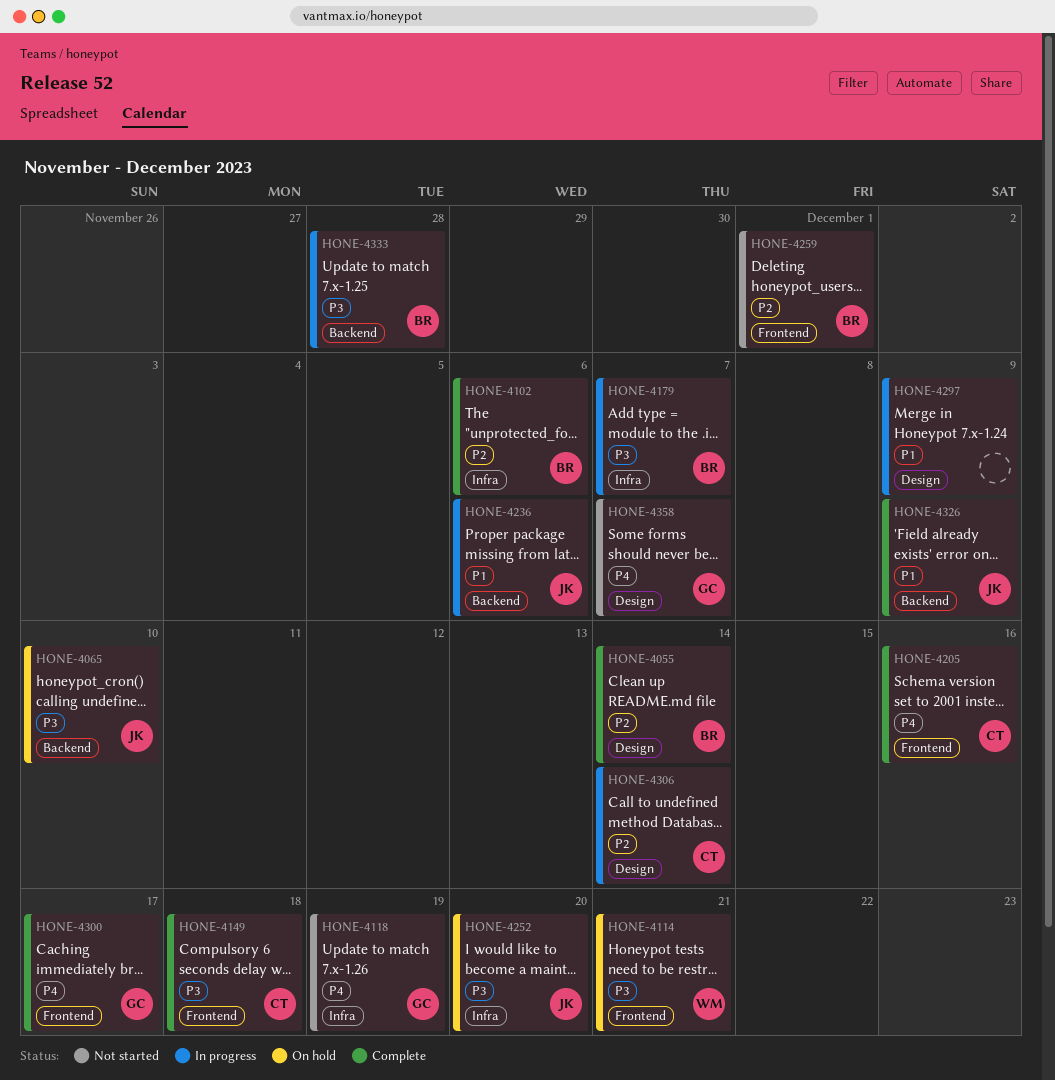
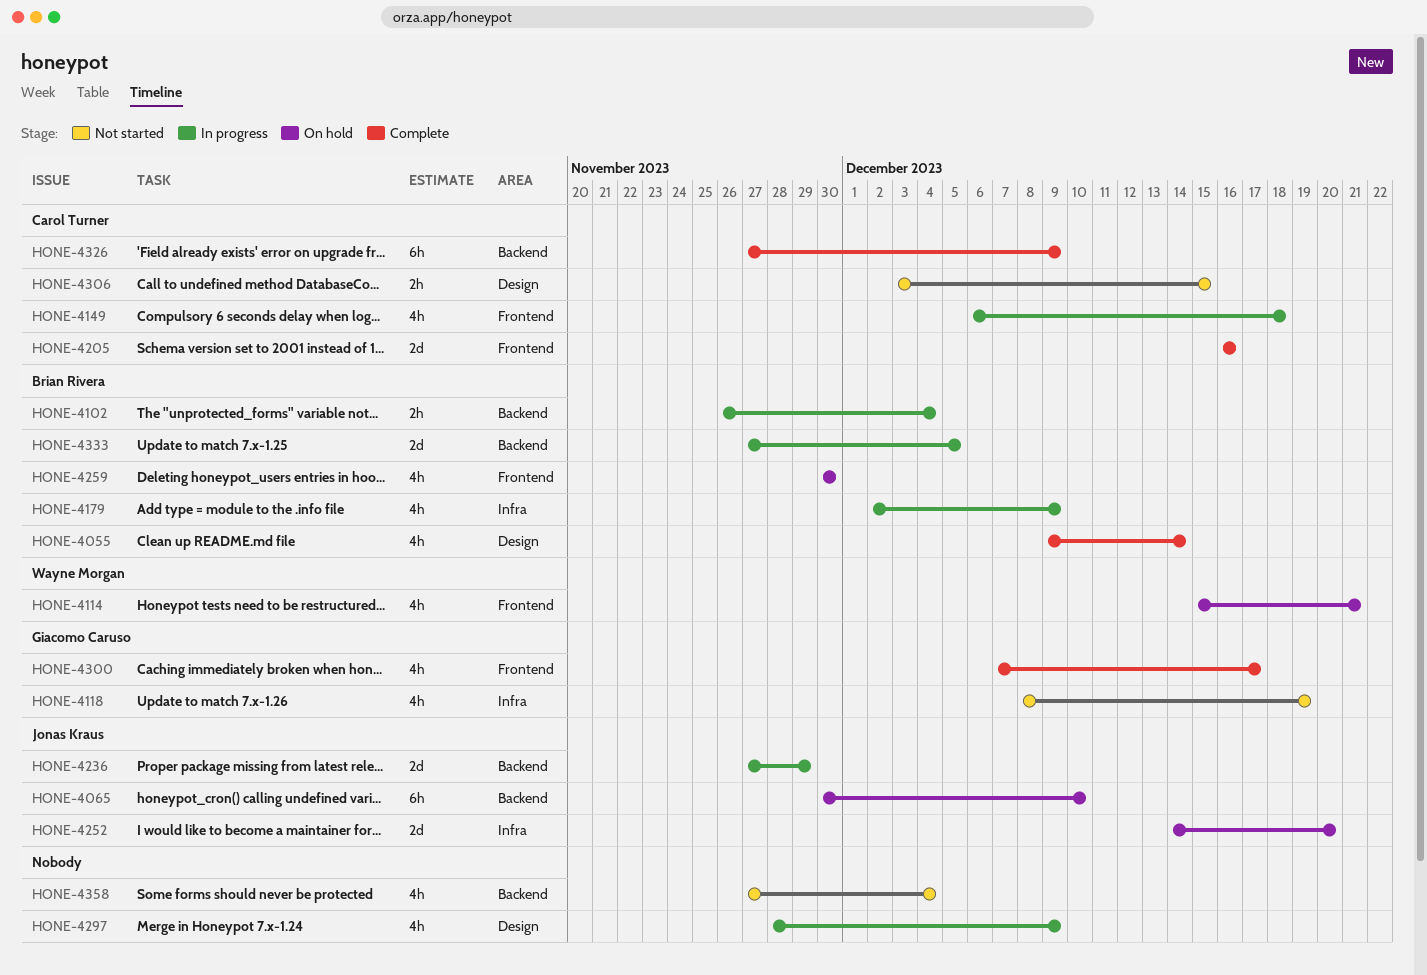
HONE-4102, status: Complete -> In progress
HONE-4102, label: Infra -> Backend
HONE-4102, due: Dec 6 -> Dec 4
HONE-4149, status: Complete -> In progress
HONE-4179, due: Dec 7 -> Dec 9
HONE-4236, due: Dec 6 -> Nov 29
HONE-4259, status: Not started -> On hold
HONE-4259, due: Dec 1 -> Nov 30
HONE-4306, status: In progress -> Not started
HONE-4306, due: Dec 14 -> Dec 15
HONE-4326, owner: Jonas Kraus -> Carol Turner
HONE-4333, due: Nov 28 -> Dec 5
HONE-4358, owner: Giacomo Caruso -> none
HONE-4358, label: Design -> Backend
HONE-4358, due: Dec 7 -> Dec 4

